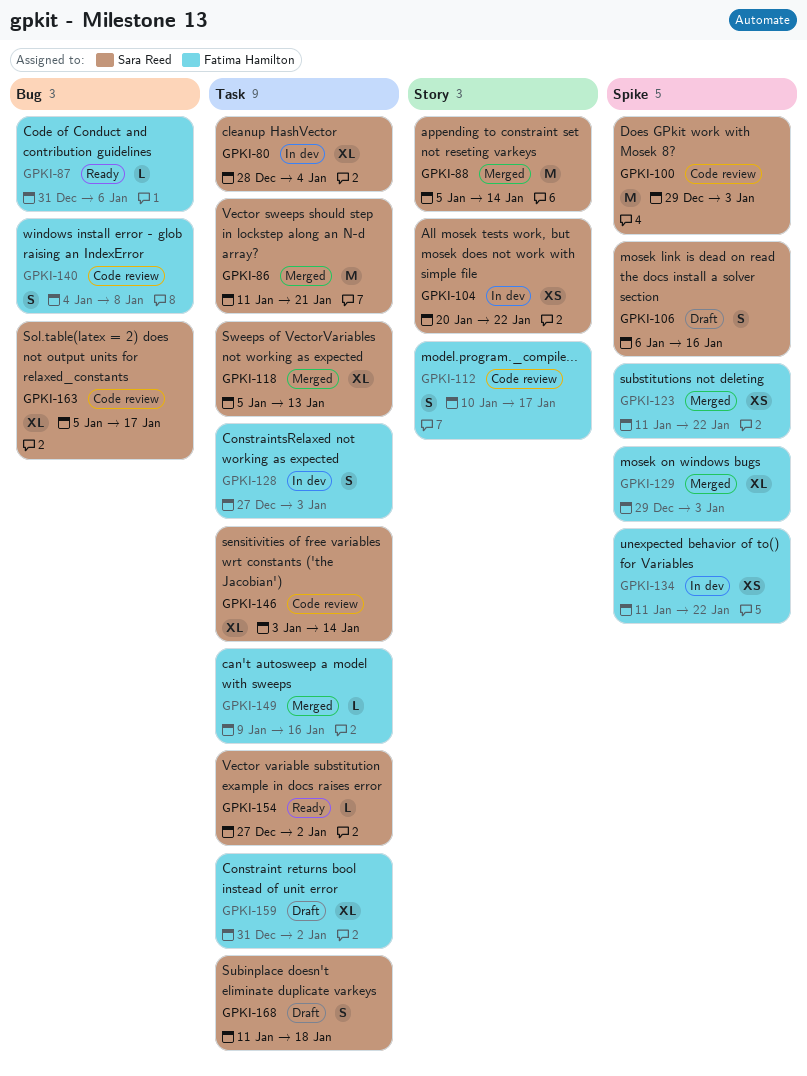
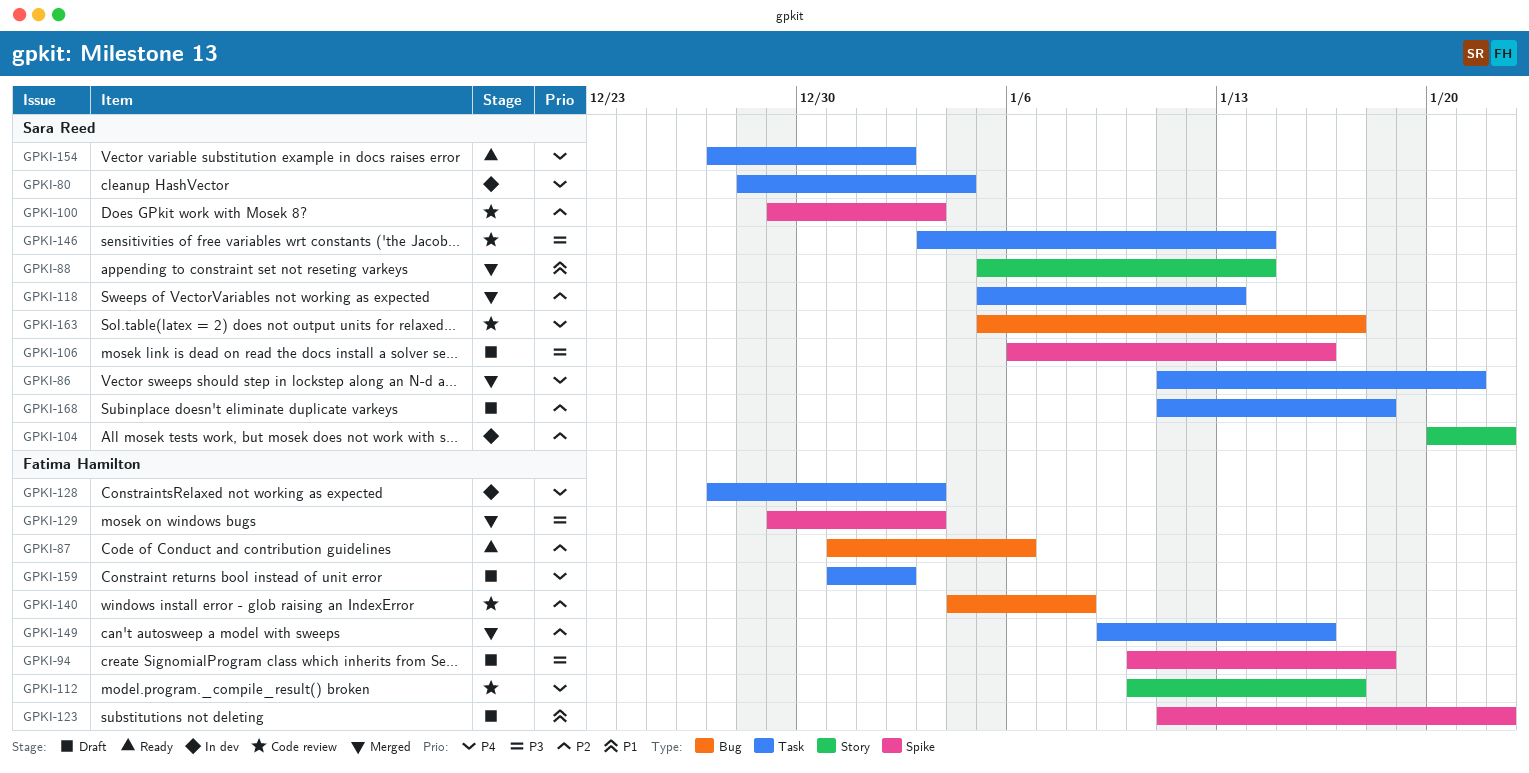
GPKI-94: none -> present
GPKI-123, status: Merged -> Draft
GPKI-134: present -> none

